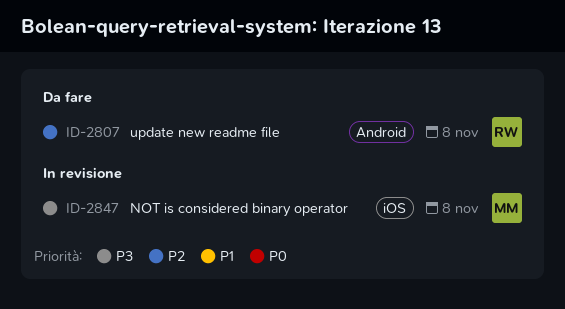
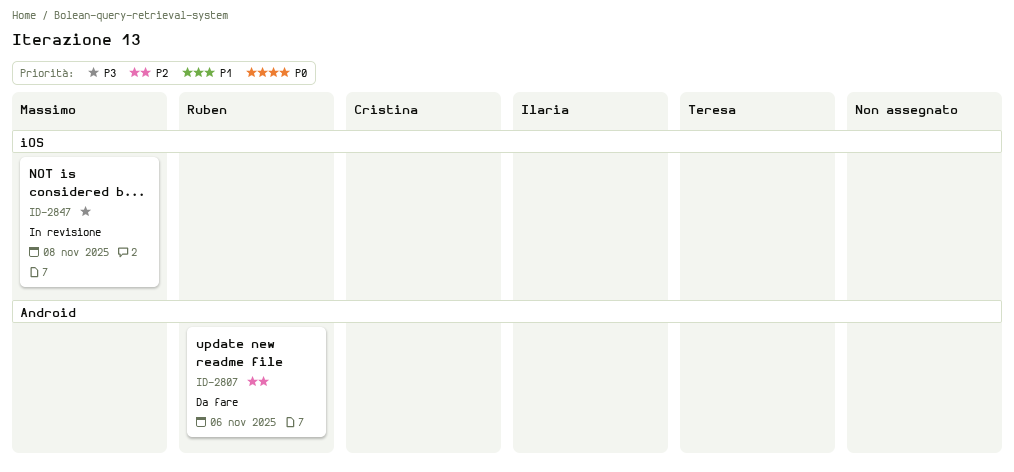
ID-2807, due: Nov 8 -> Nov 6

